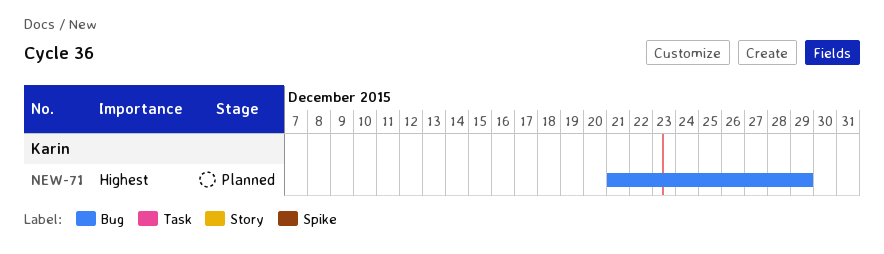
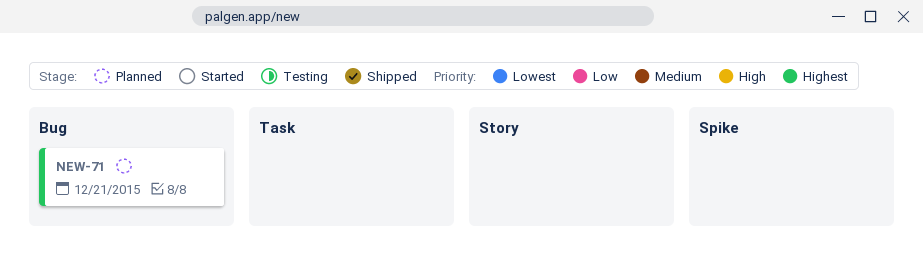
NEW-71, due: Dec 29 -> Dec 21

